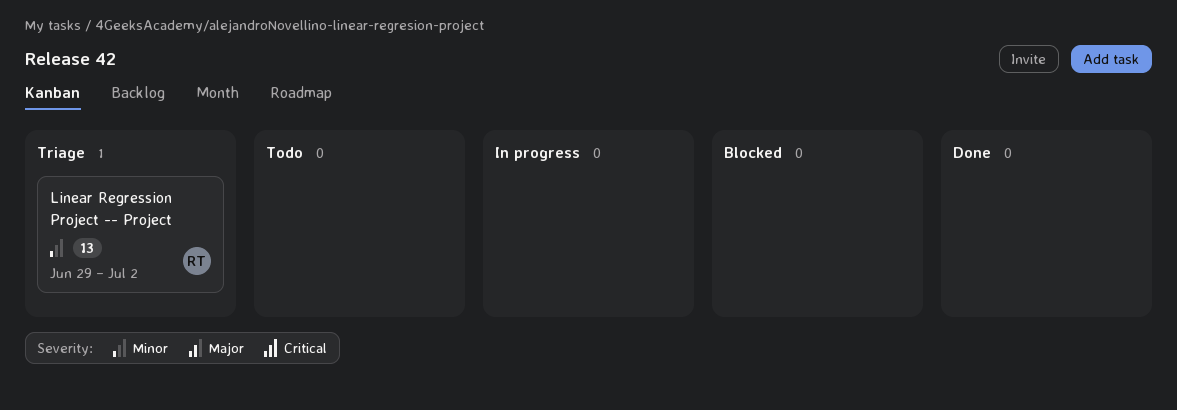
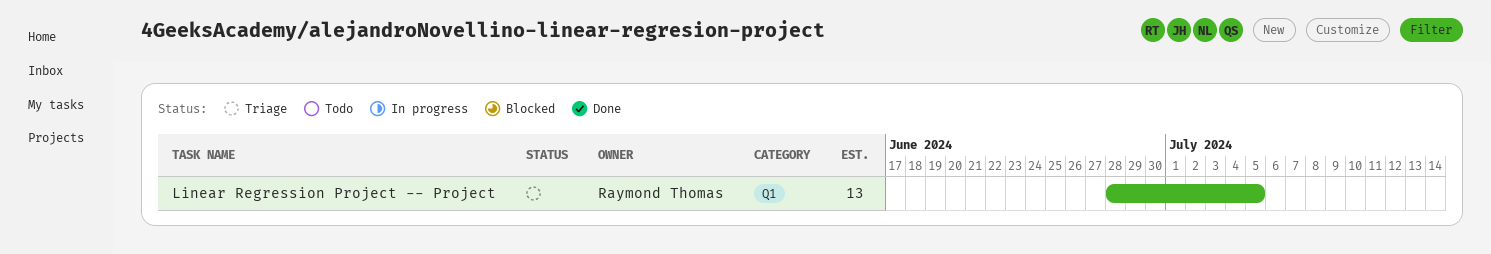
Linear Regression Project -- Project, start: Jun 29 -> Jun 28
Linear Regression Project -- Project, due: Jul 2 -> Jul 5

